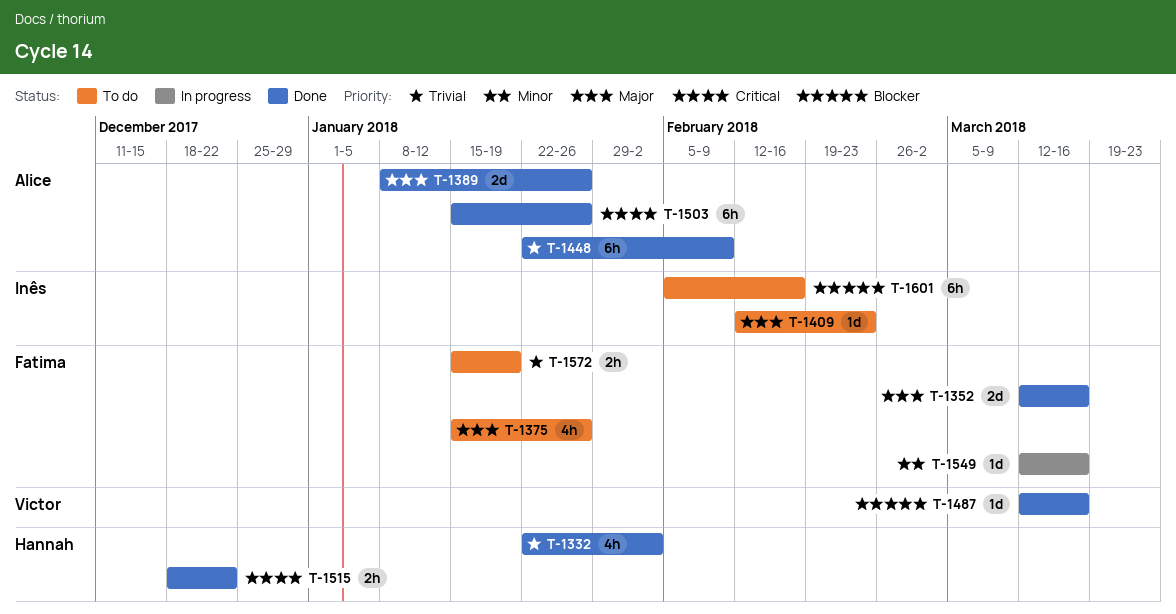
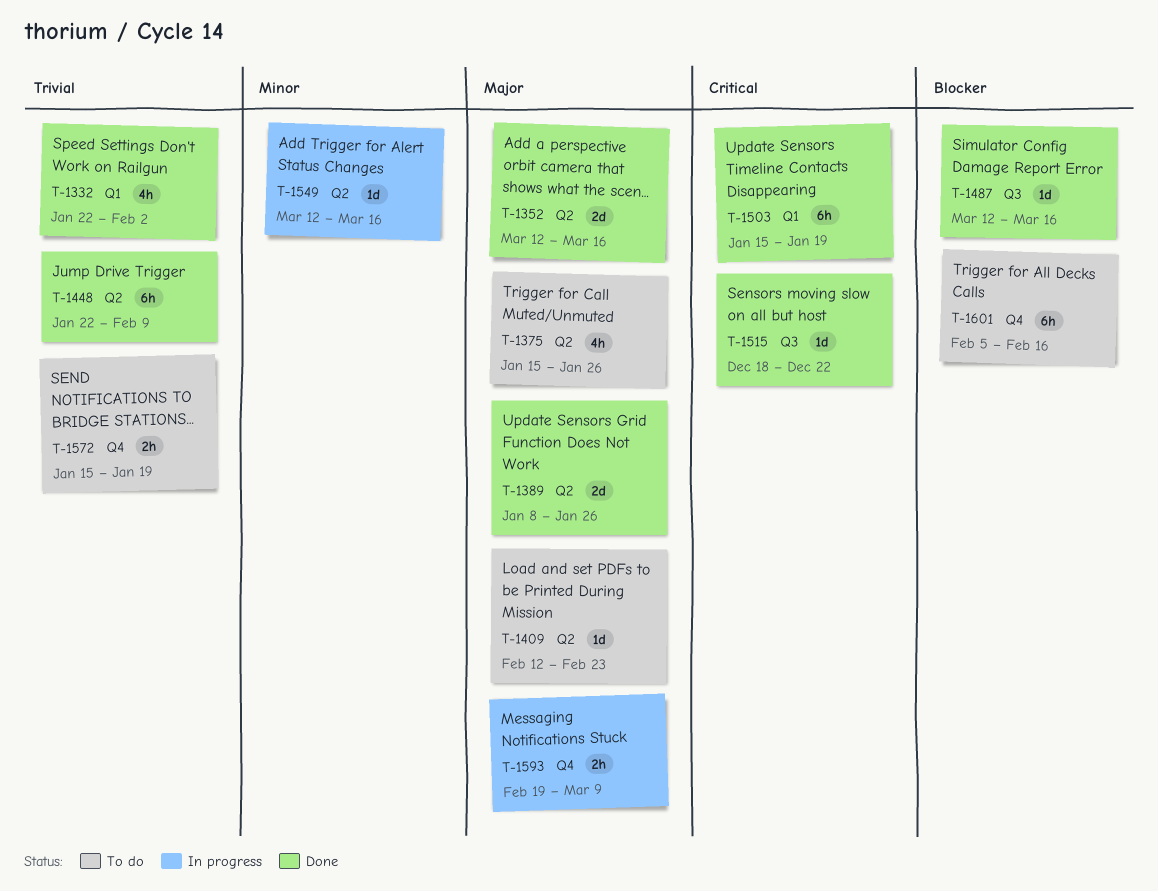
T-1503, due: Jan 26 -> Jan 19
T-1515, estimate: 2h -> 1d
T-1593: none -> present

